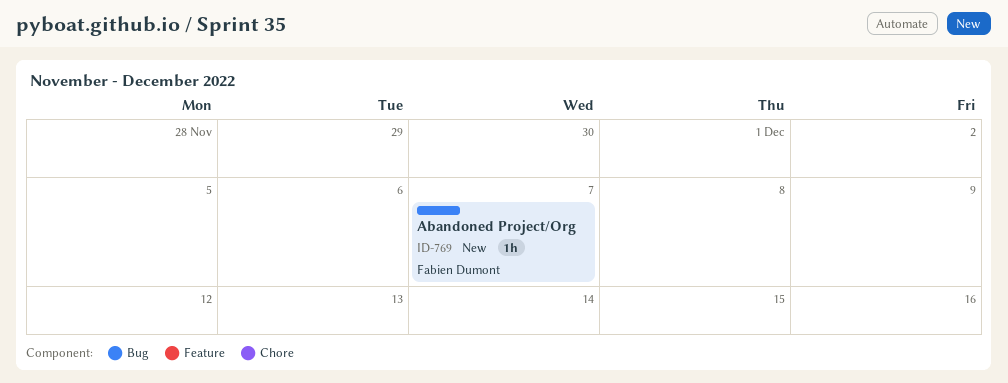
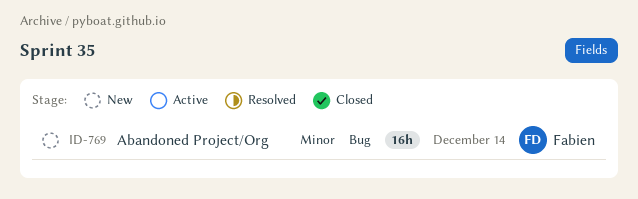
ID-769, estimate: 1h -> 16h
ID-769, due: Dec 7 -> Dec 14

